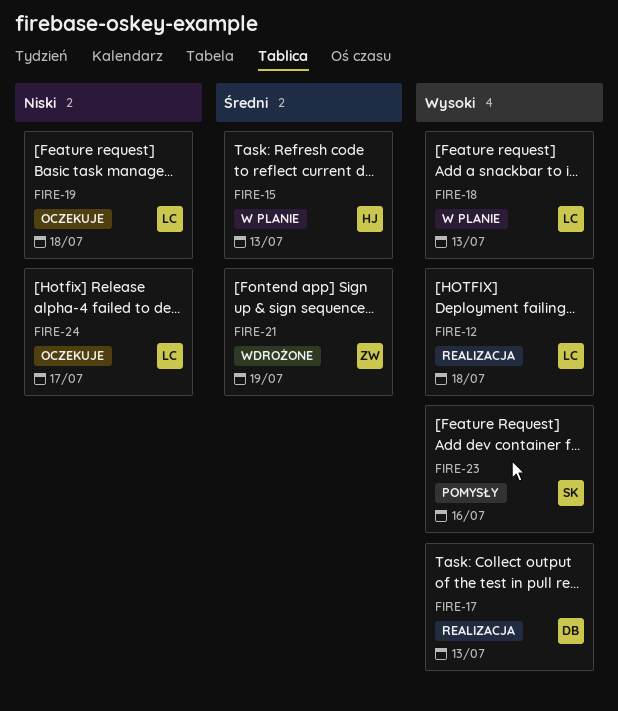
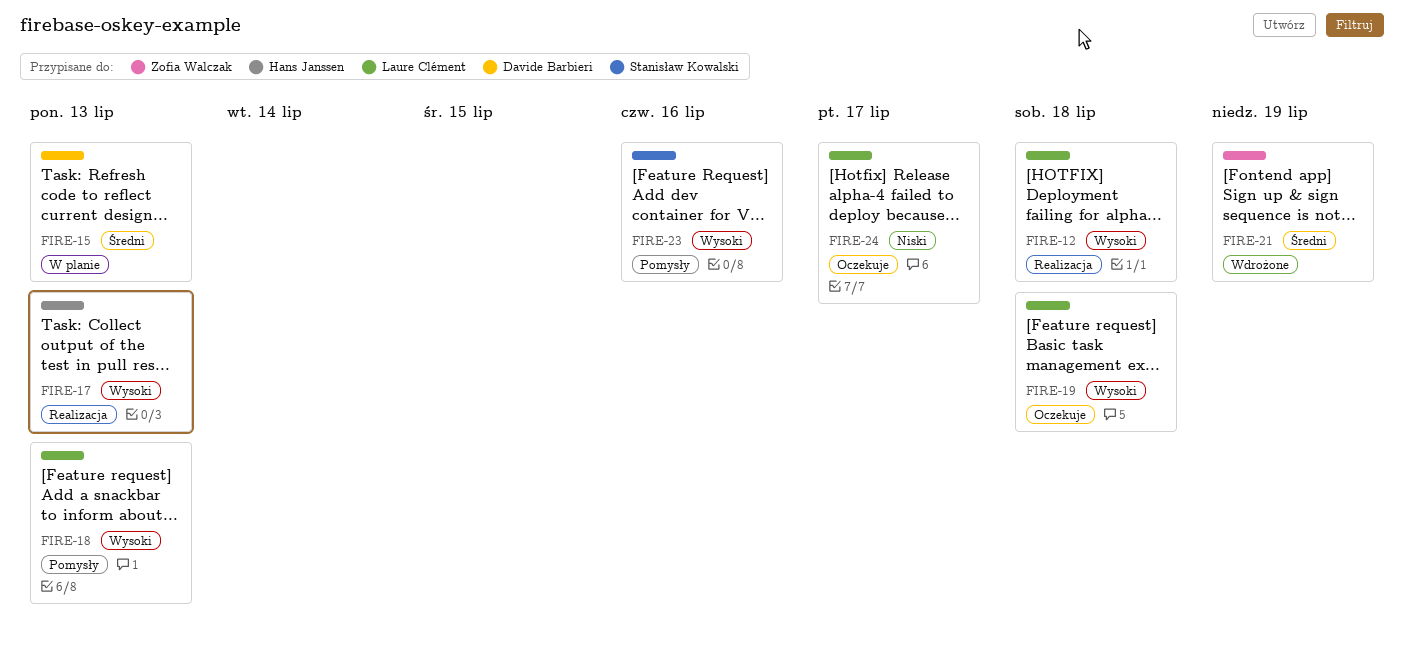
FIRE-15, owner: Hans Janssen -> Davide Barbieri
FIRE-17, owner: Davide Barbieri -> Hans Janssen
FIRE-18, status: W planie -> Pomysły
FIRE-19, priority: Niski -> Wysoki

